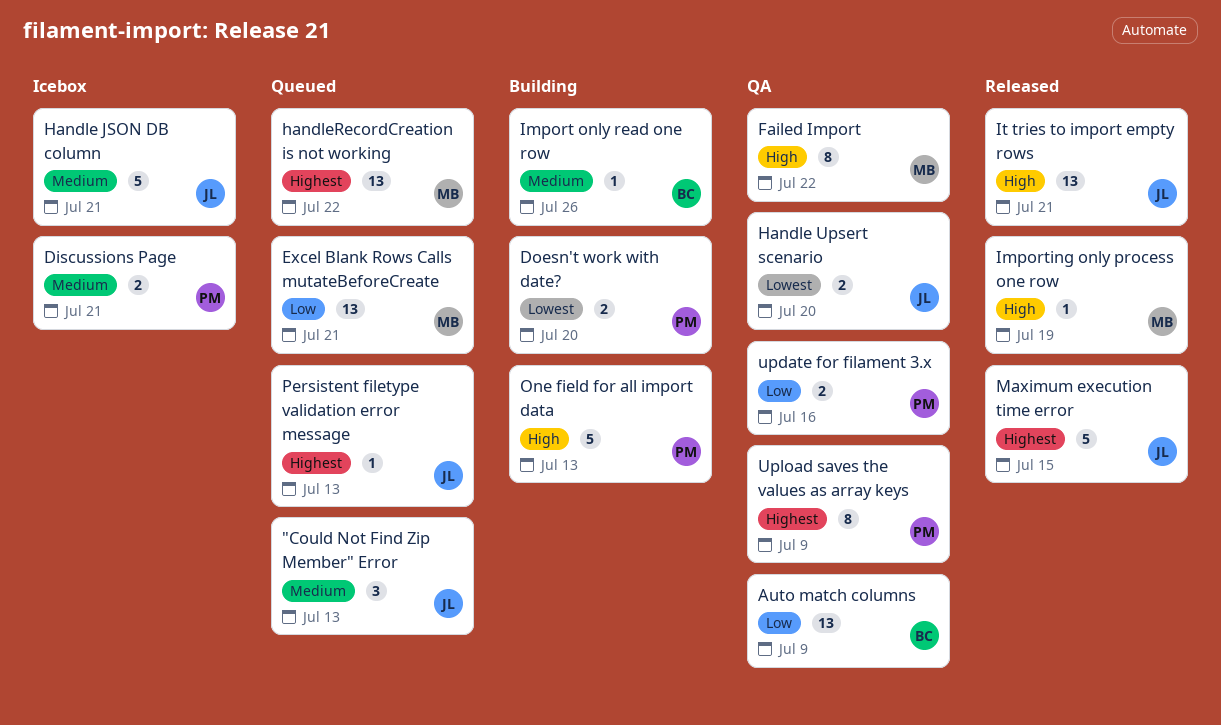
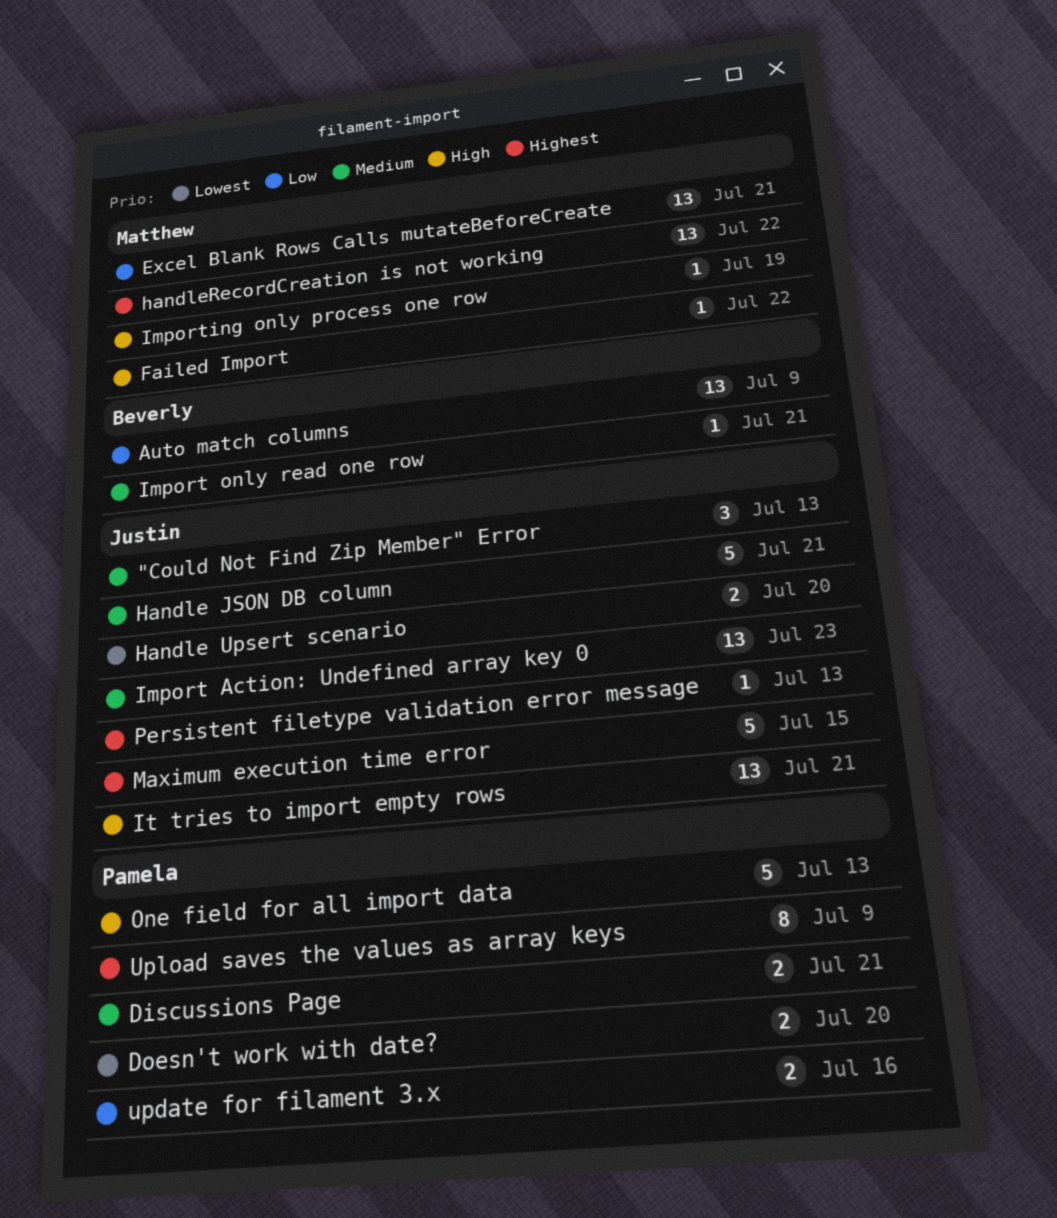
Failed Import, estimate: 8 -> 1
Import Action: Undefined array key 0: none -> present
Import only read one row, due: Jul 26 -> Jul 21

